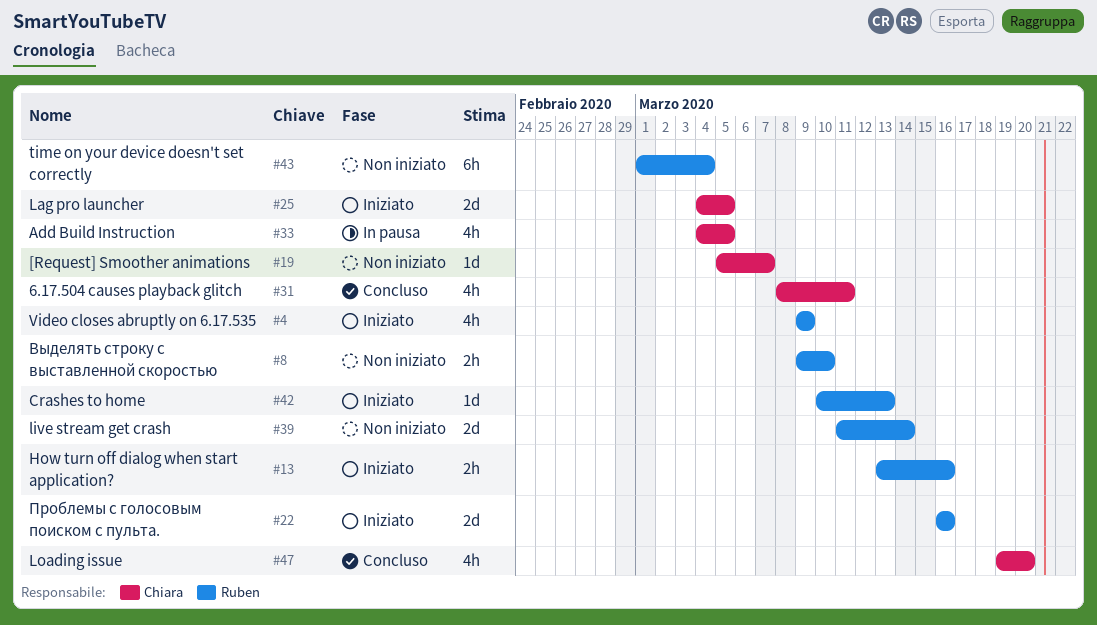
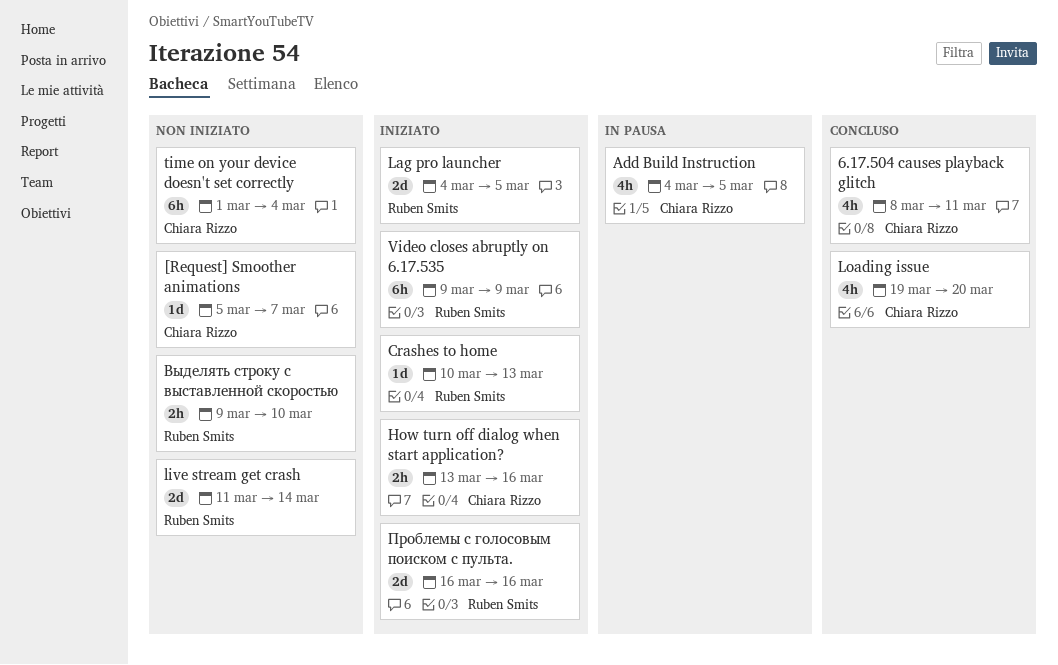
How turn off dialog when start application?, owner: Ruben Smits -> Chiara Rizzo
Lag pro launcher, owner: Chiara Rizzo -> Ruben Smits
time on your device doesn't set correctly, owner: Ruben Smits -> Chiara Rizzo
Video closes abruptly on 6.17.535, estimate: 4h -> 6h

